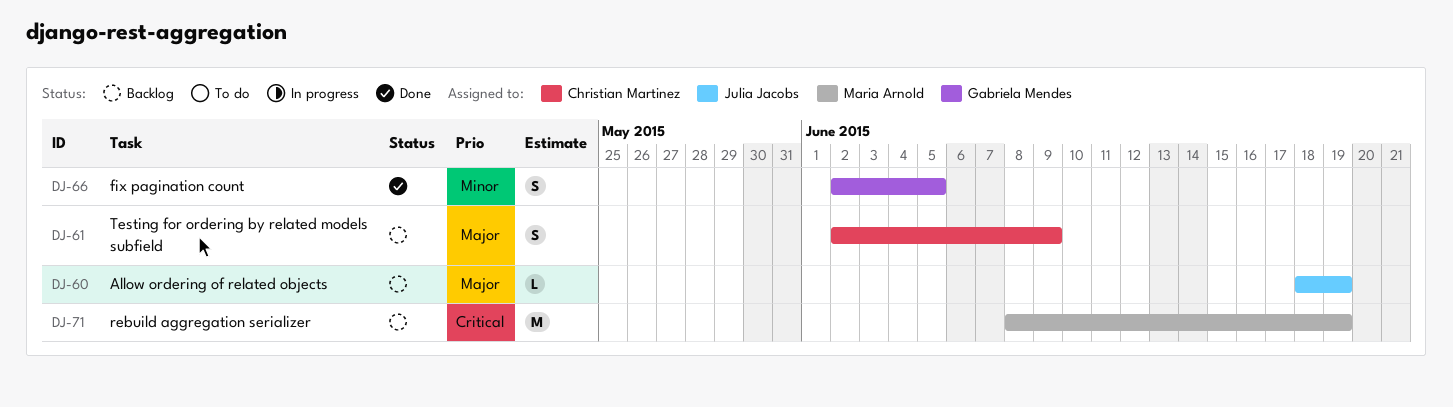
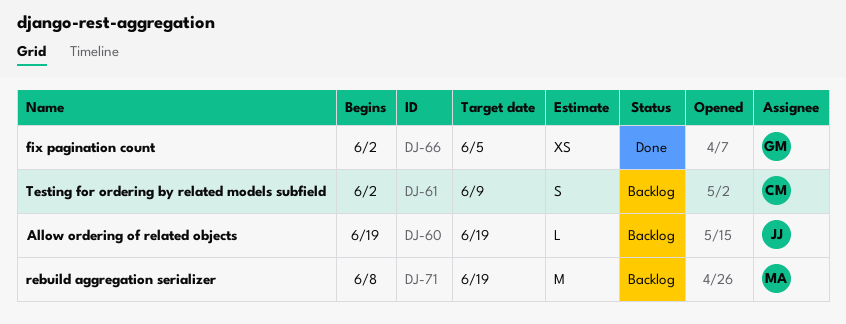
DJ-60, start: Jun 18 -> Jun 19
DJ-66, estimate: S -> XS

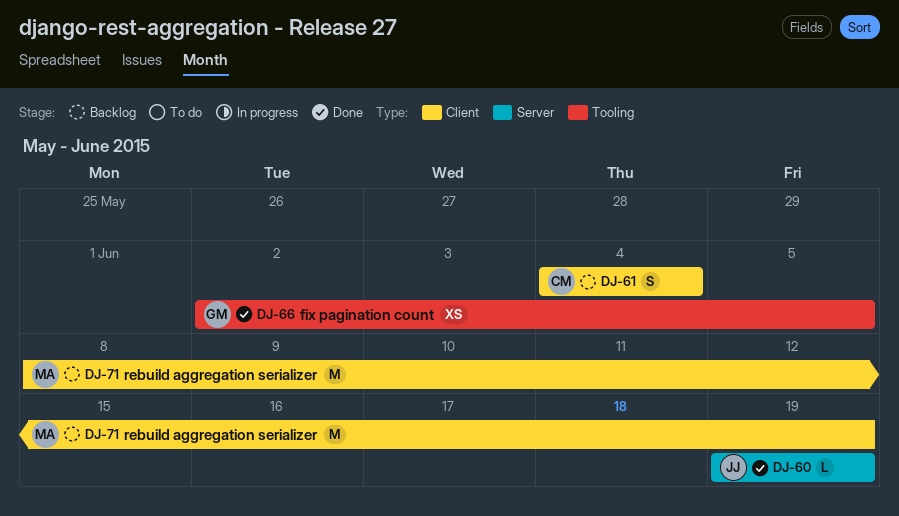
DJ-60, status: Backlog -> Done
DJ-61, start: Jun 2 -> Jun 4
DJ-61, due: Jun 9 -> Jun 4

